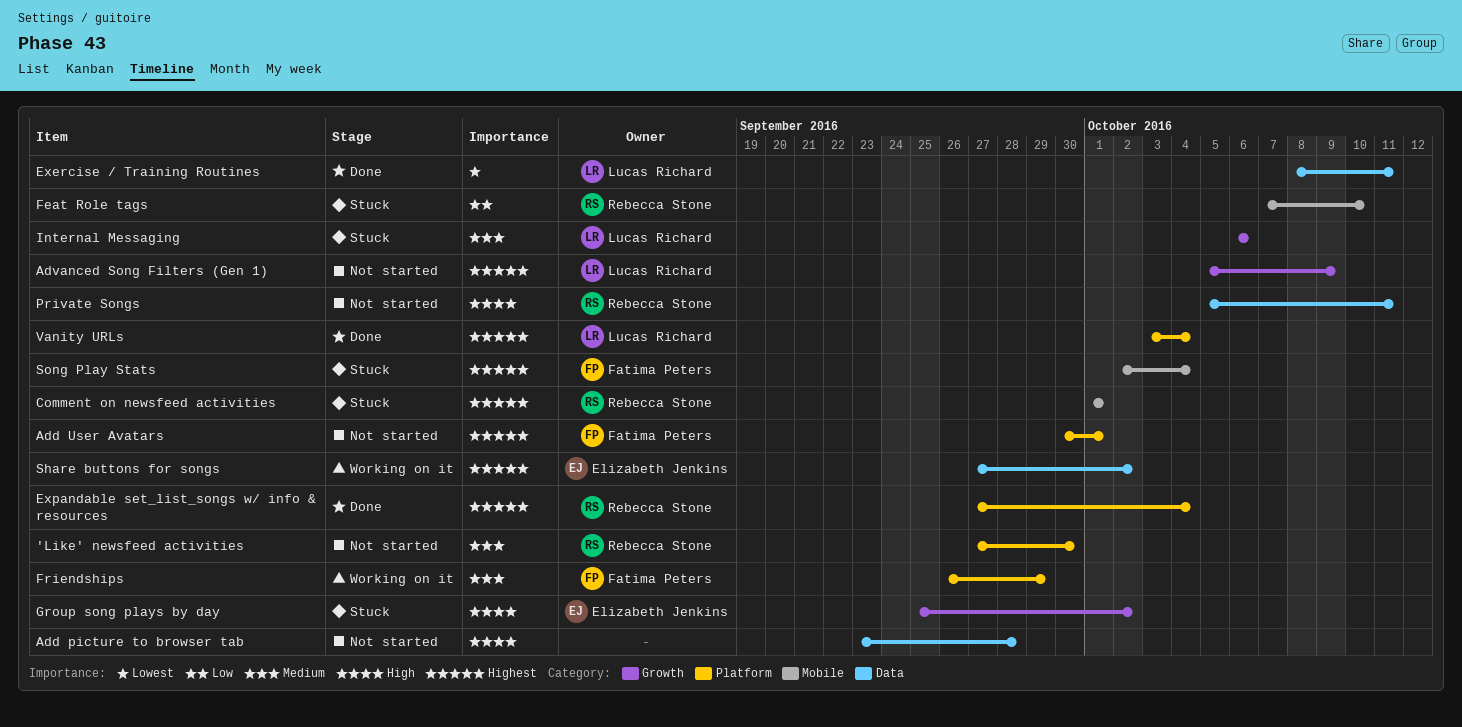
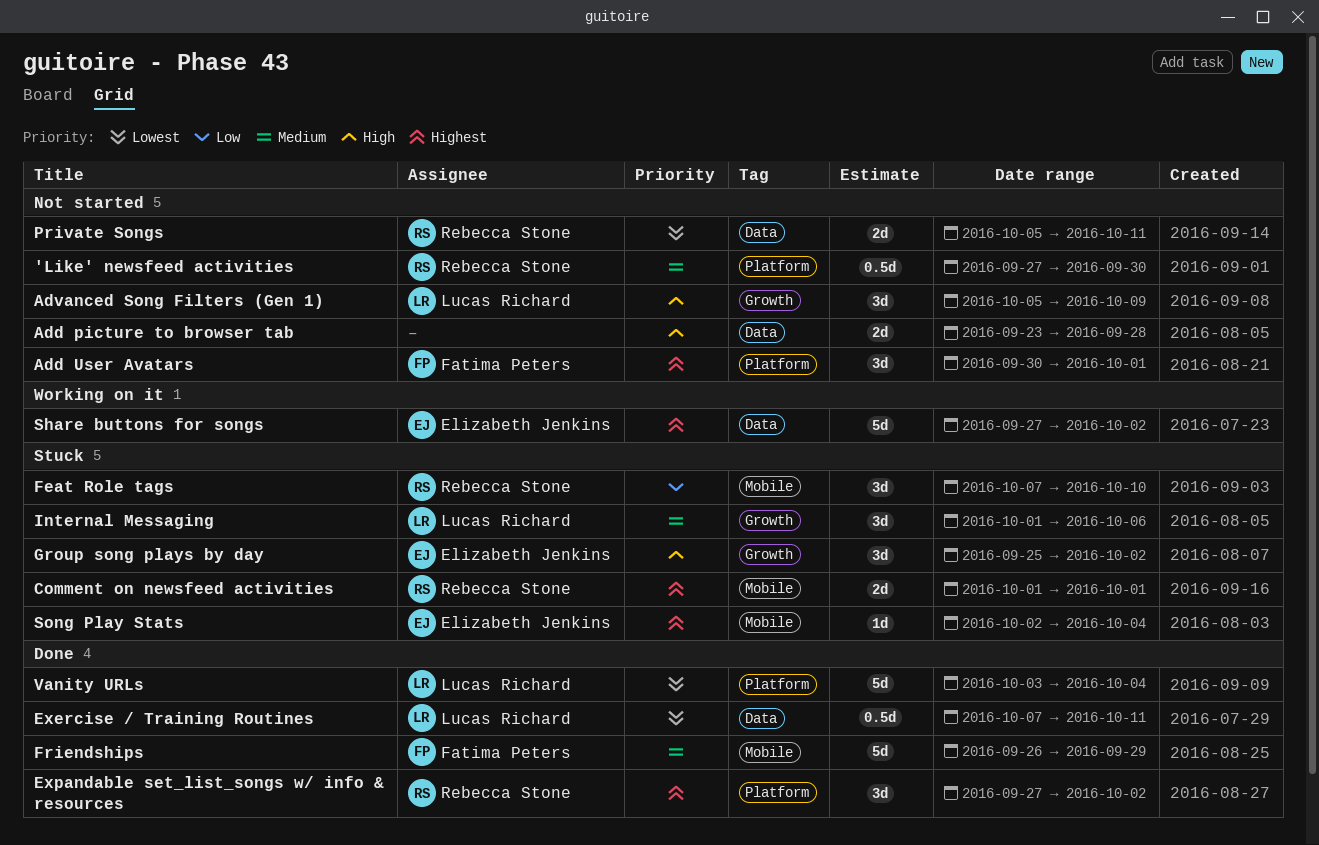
Advanced Song Filters (Gen 1), priority: Highest -> High
Exercise / Training Routines, start: Oct 8 -> Oct 7
Expandable set_list_songs w/ info & resources, due: Oct 4 -> Oct 2
Friendships, status: Working on it -> Done
Friendships, label: Platform -> Mobile
Internal Messaging, start: Oct 6 -> Oct 1
Private Songs, priority: High -> Lowest
Song Play Stats, owner: Fatima Peters -> Elizabeth Jenkins
Vanity URLs, priority: Highest -> Lowest

